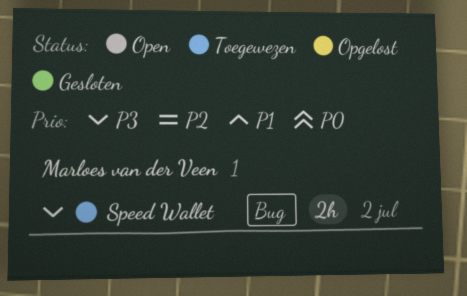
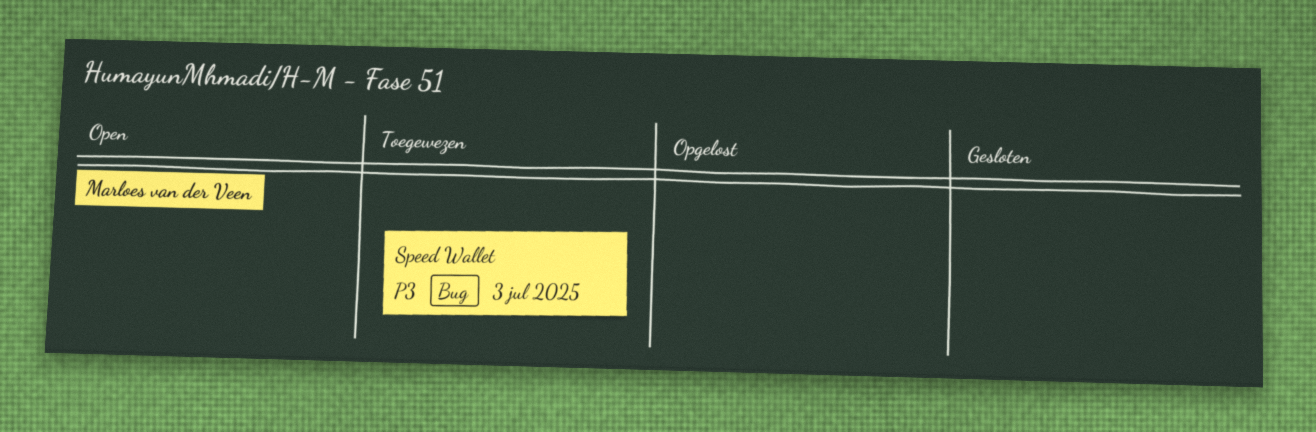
Speed Wallet, due: Jul 2 -> Jul 3

